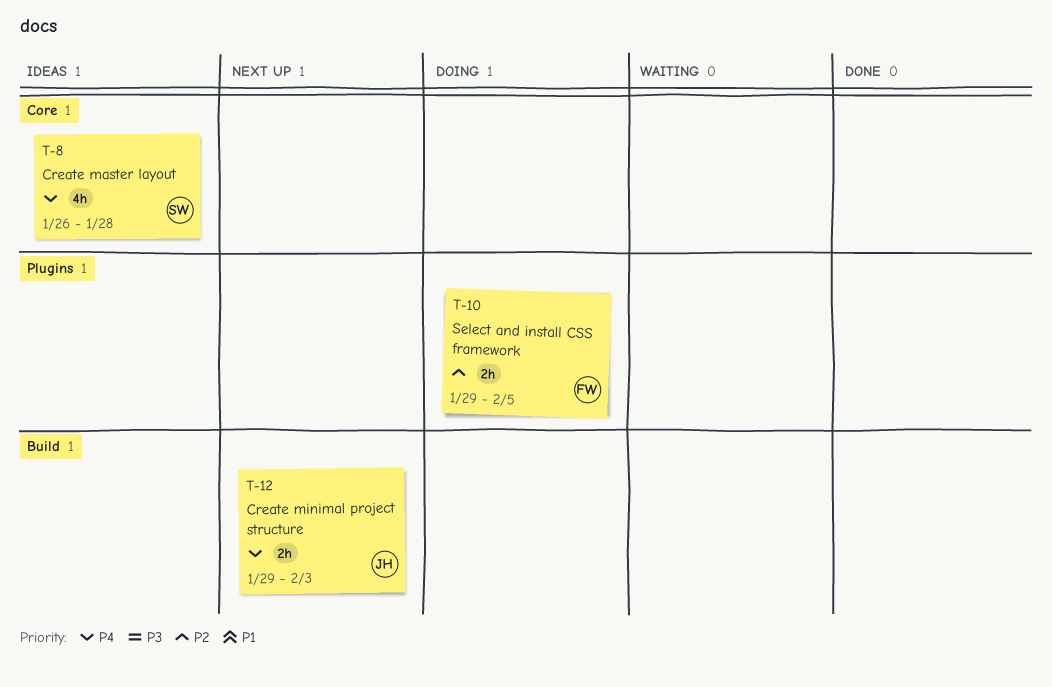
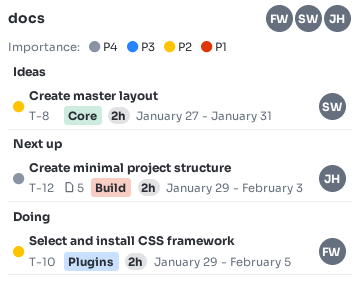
T-8, priority: P4 -> P2
T-8, estimate: 4h -> 2h
T-8, start: Jan 26 -> Jan 27
T-8, due: Jan 28 -> Jan 31

